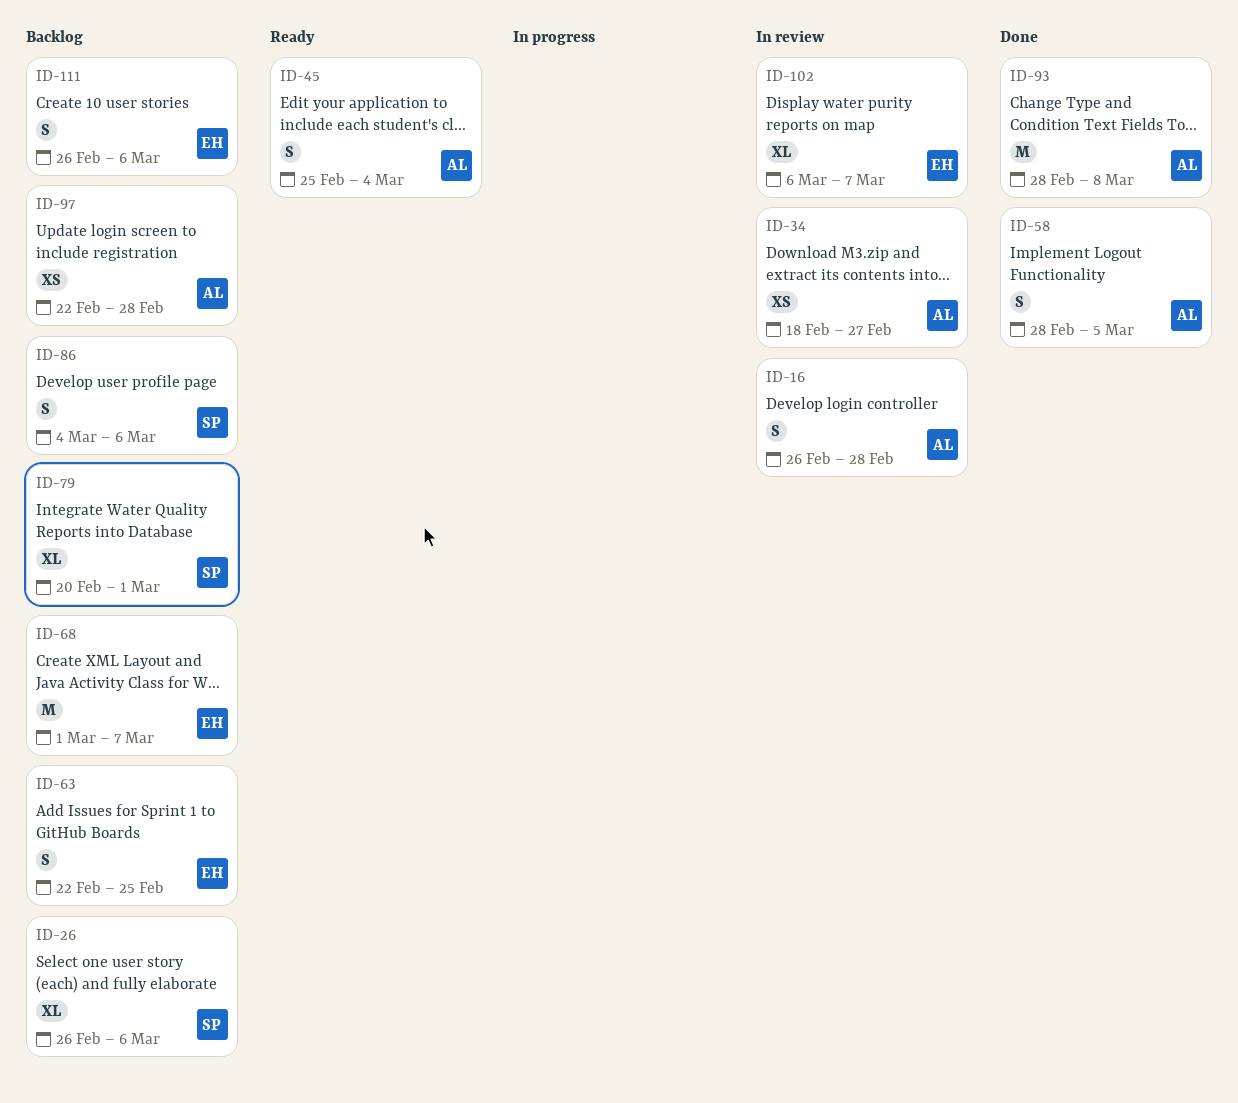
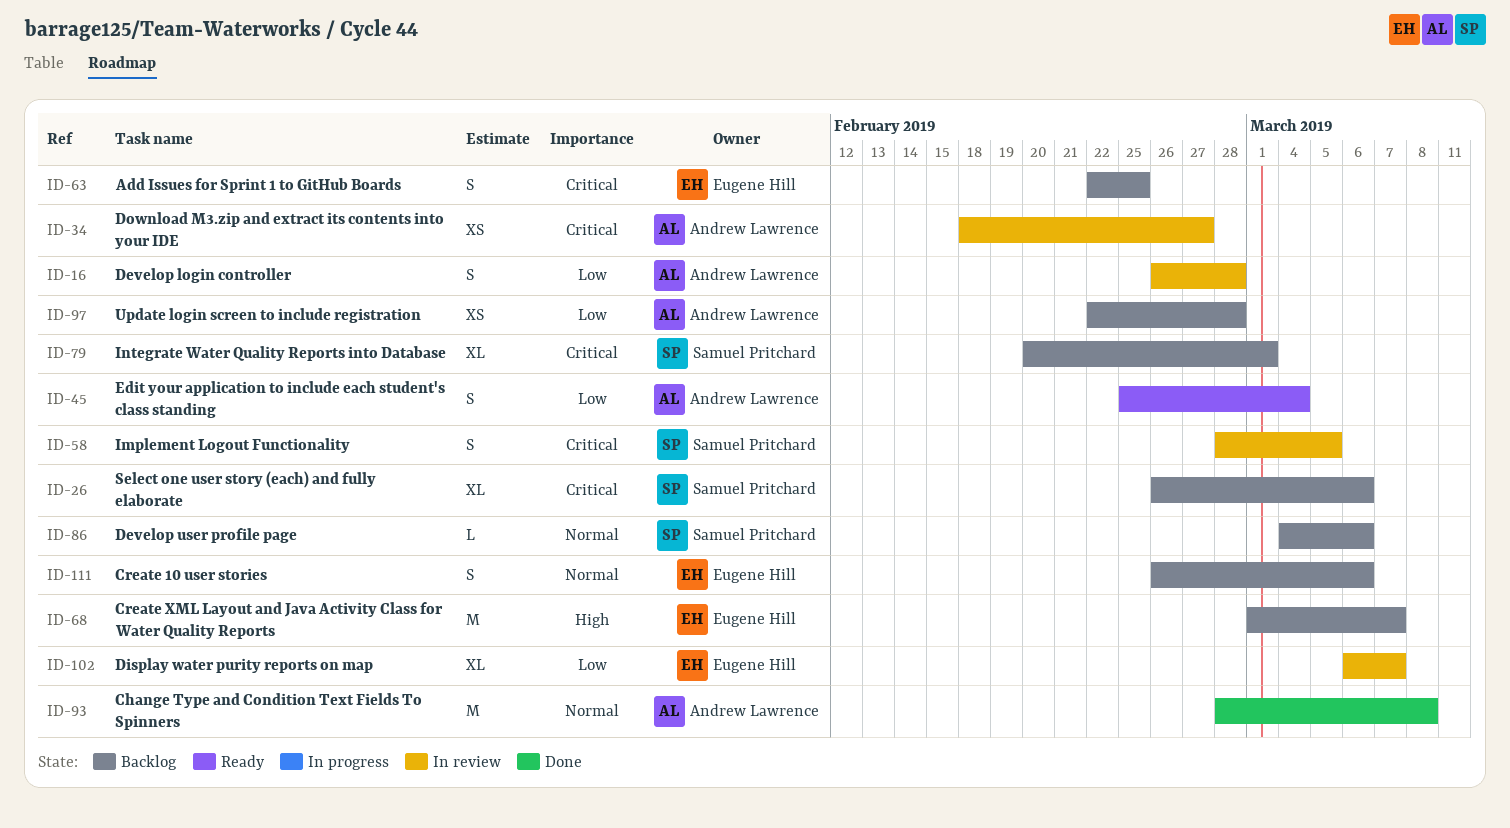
ID-58, status: Done -> In review
ID-58, owner: Andrew Lawrence -> Samuel Pritchard
ID-86, estimate: S -> L

